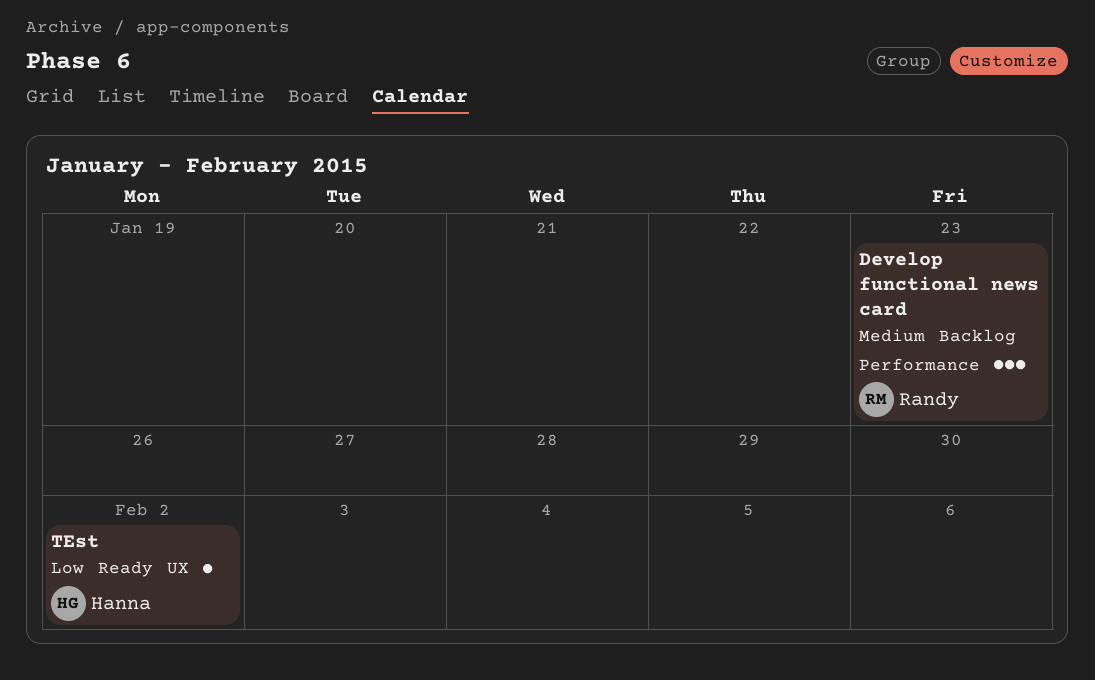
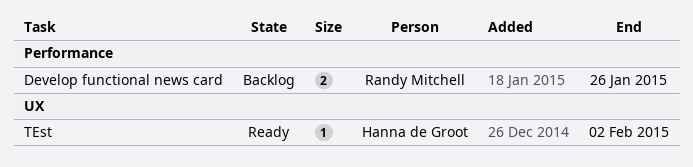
Develop functional news card, estimate: 3 -> 2
Develop functional news card, due: Jan 23 -> Jan 26

